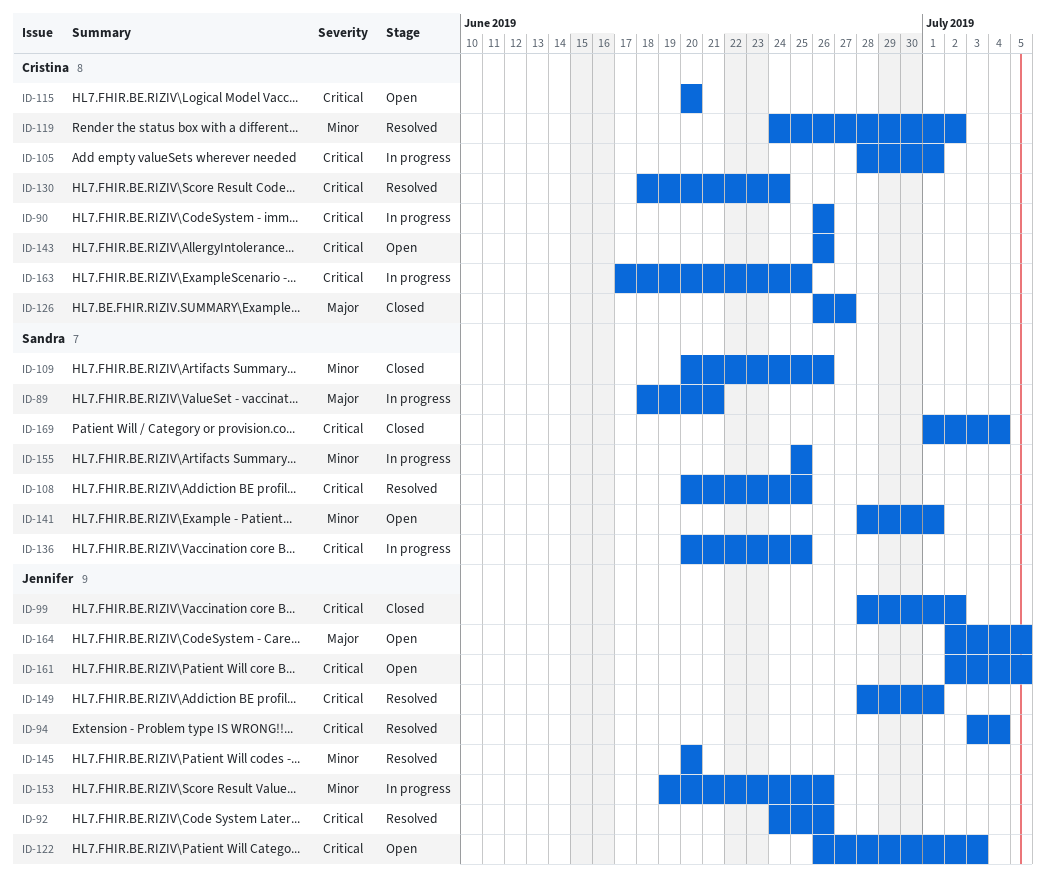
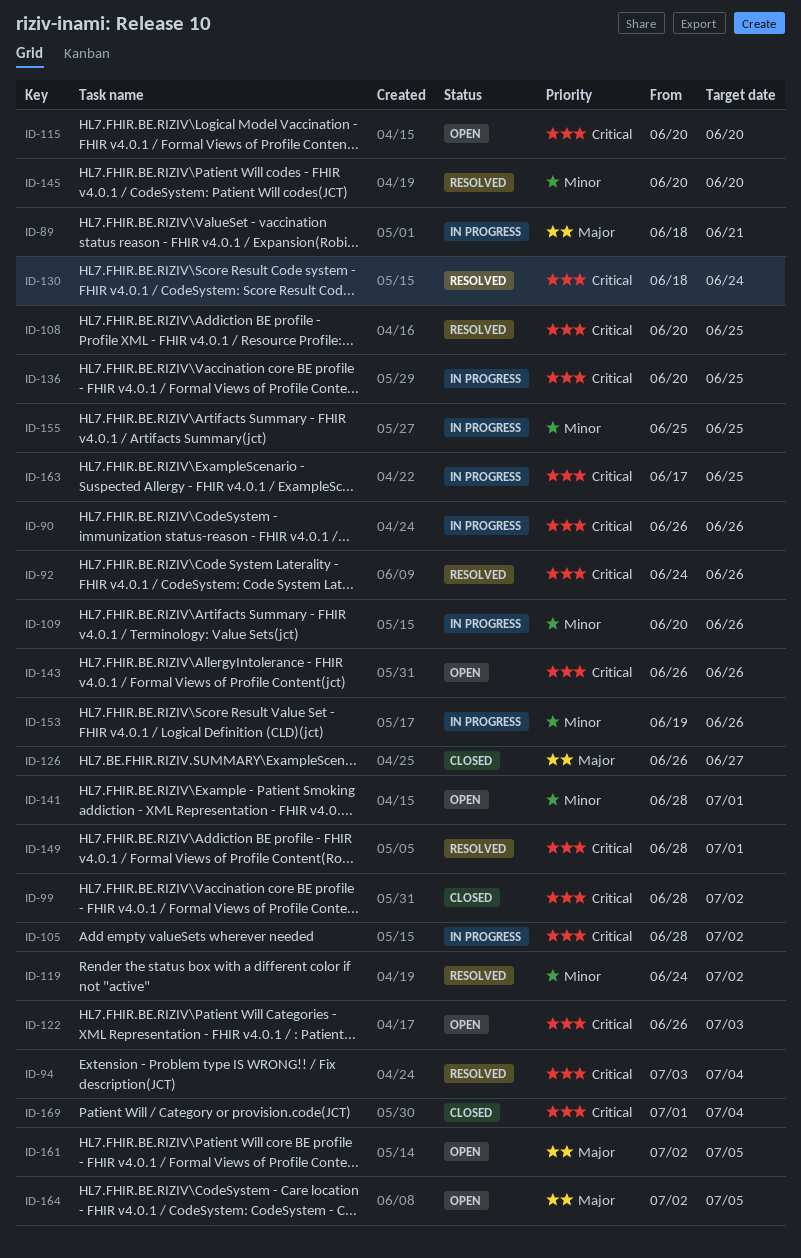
ID-105, due: Jul 1 -> Jul 2
ID-109, status: Closed -> In progress
ID-161, priority: Critical -> Major

